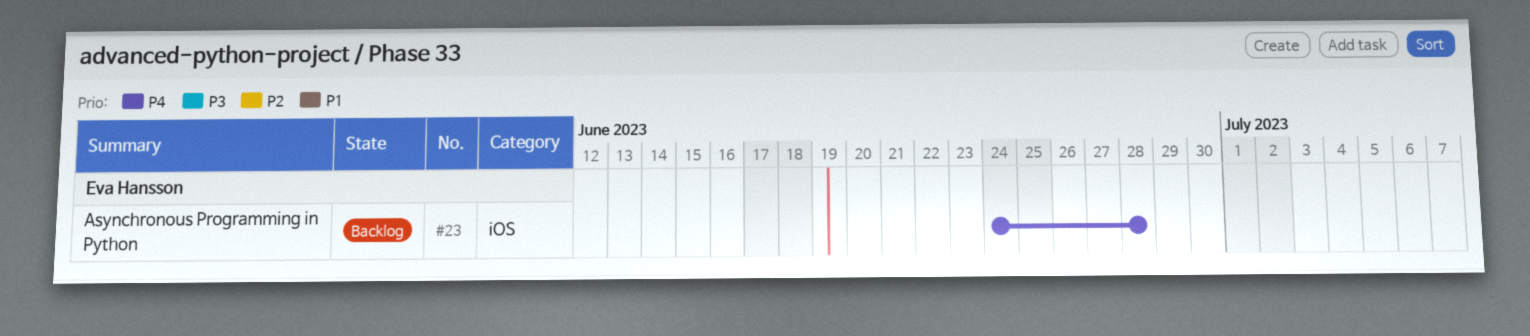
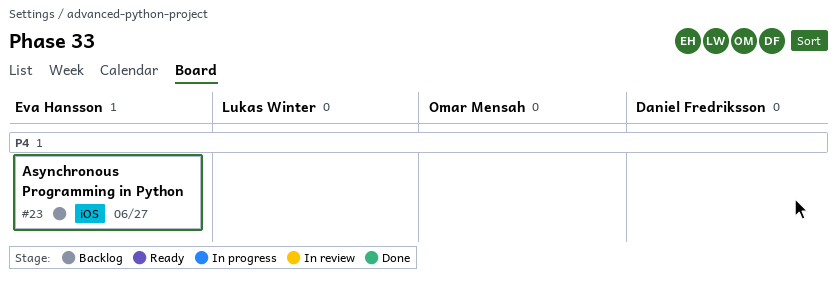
#23, due: Jun 28 -> Jun 27

